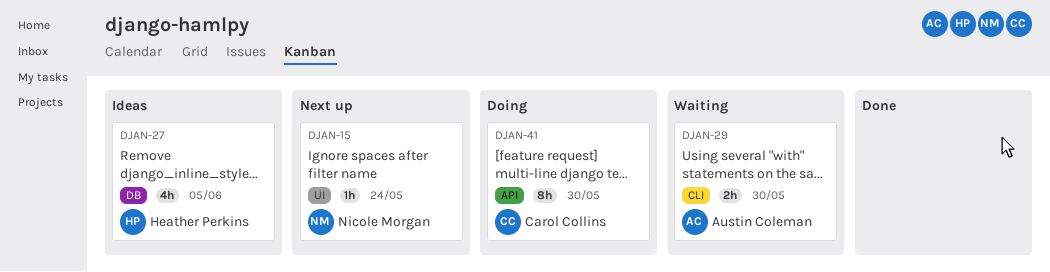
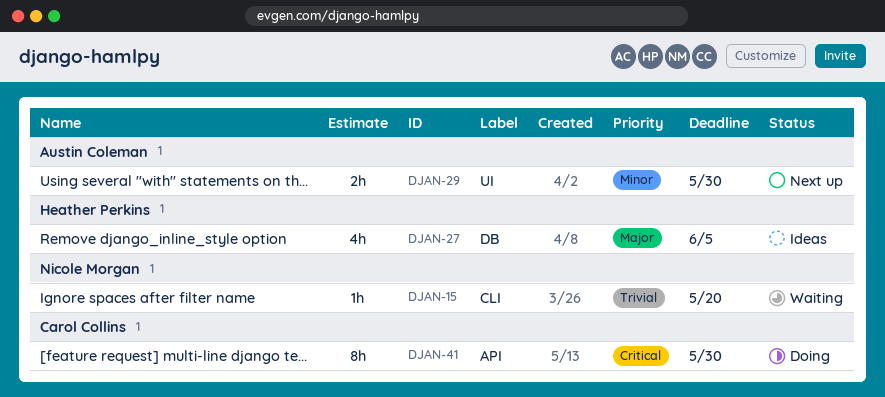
DJAN-15, status: Next up -> Waiting
DJAN-15, label: UI -> CLI
DJAN-15, due: May 24 -> May 20
DJAN-29, status: Waiting -> Next up
DJAN-29, label: CLI -> UI

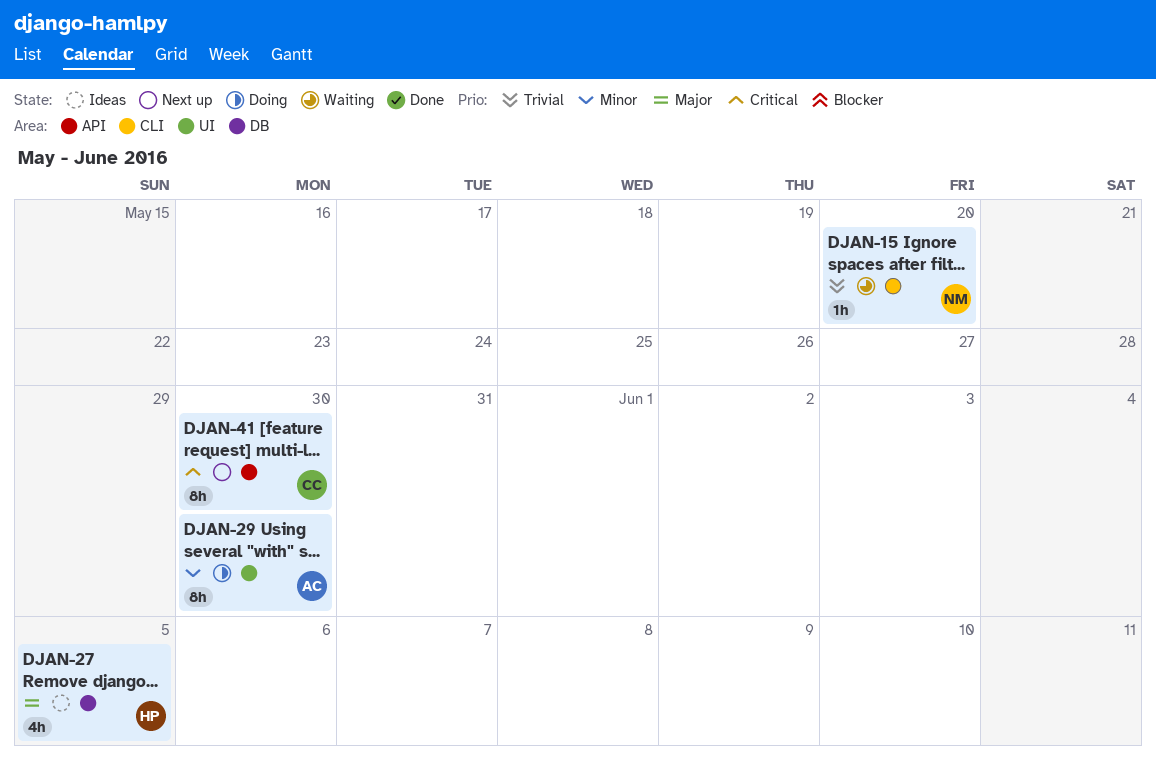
DJAN-29, status: Next up -> Doing
DJAN-29, estimate: 2h -> 8h
DJAN-41, status: Doing -> Next up

